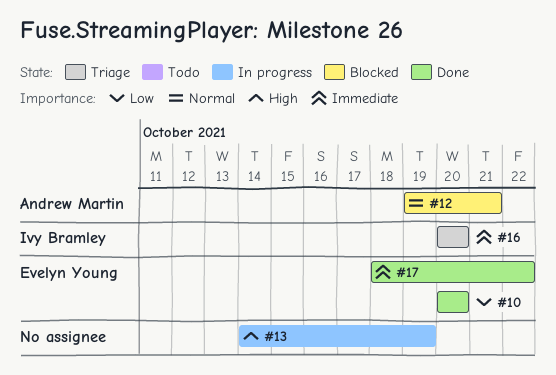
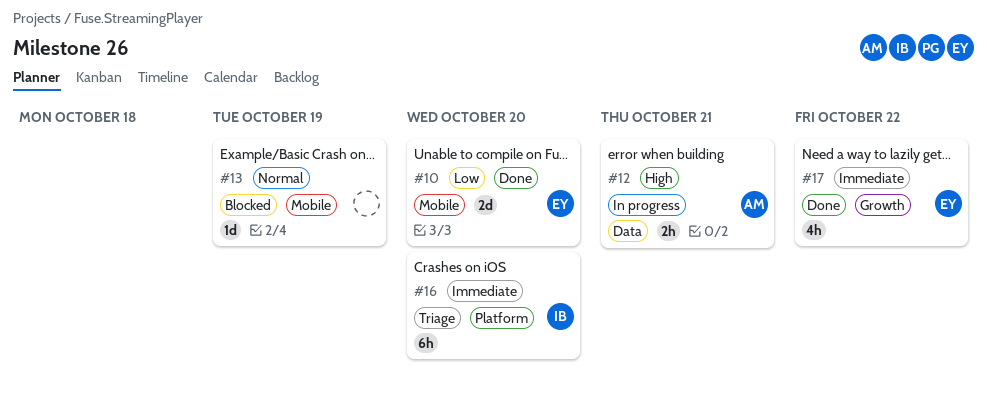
#12, status: Blocked -> In progress
#12, priority: Normal -> High
#13, status: In progress -> Blocked
#13, priority: High -> Normal

